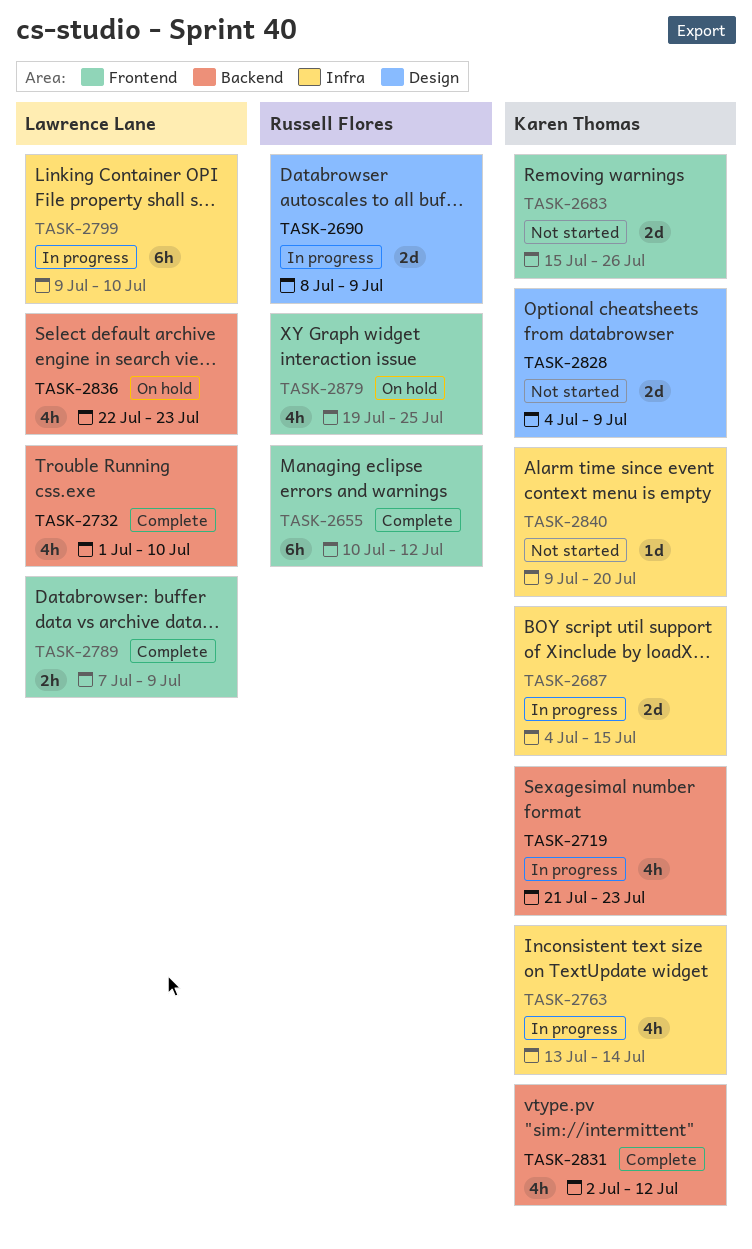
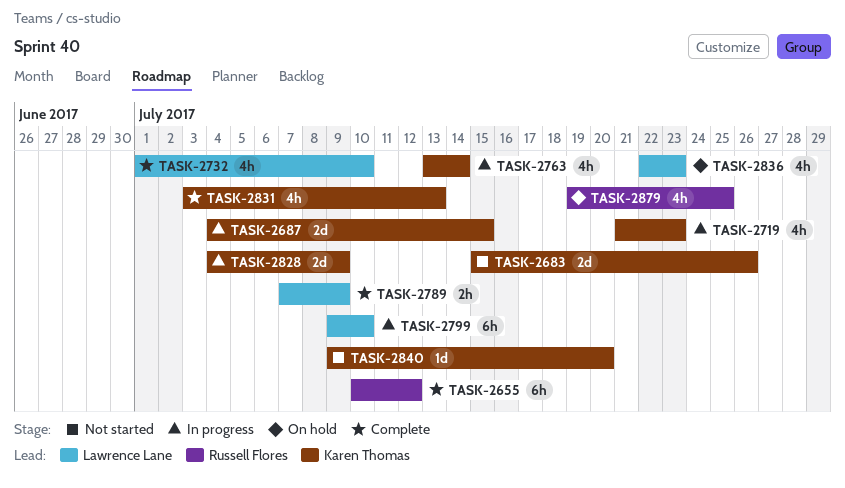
TASK-2690: present -> none
TASK-2828, status: Not started -> In progress
TASK-2831, start: Jul 2 -> Jul 3
TASK-2831, due: Jul 12 -> Jul 13

